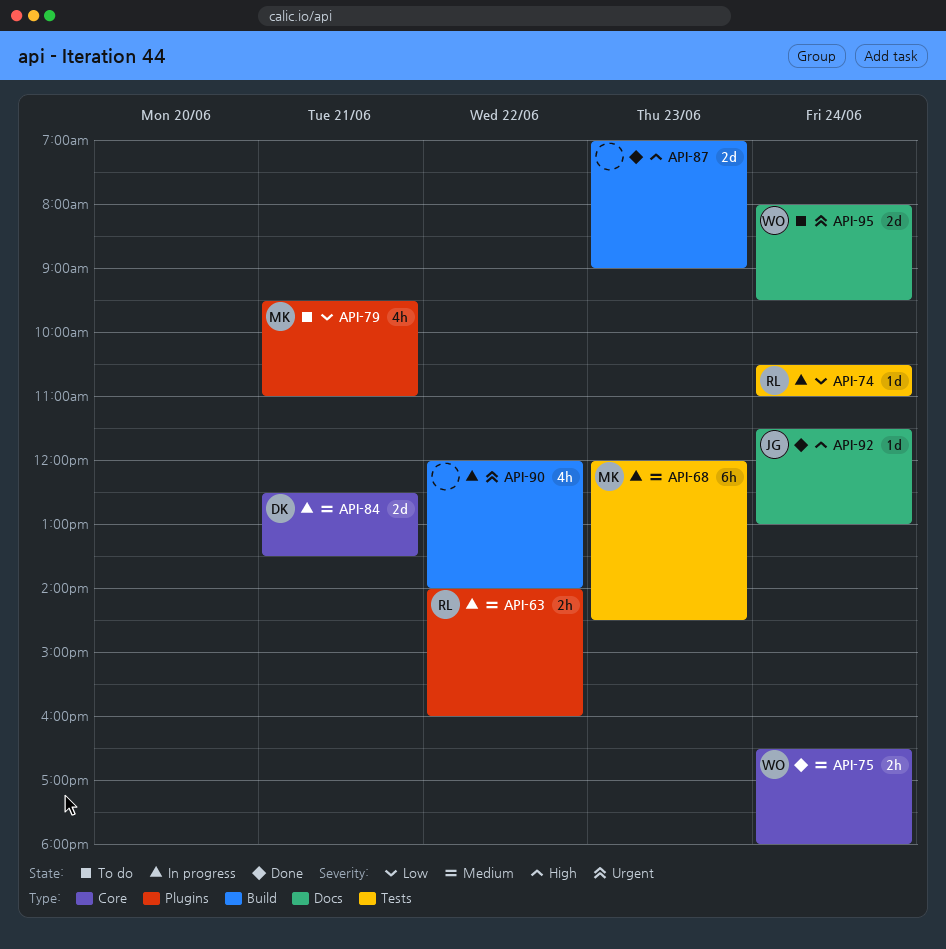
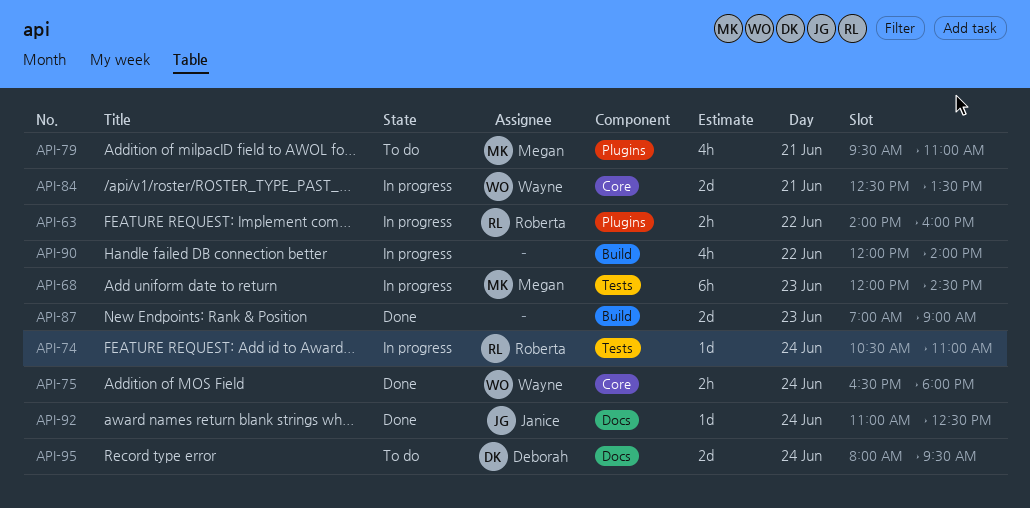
API-84, owner: Deborah -> Wayne
API-92, begins: 11:30 -> 11:00
API-92, ends: 13:00 -> 12:30
API-95, owner: Wayne -> Deborah

